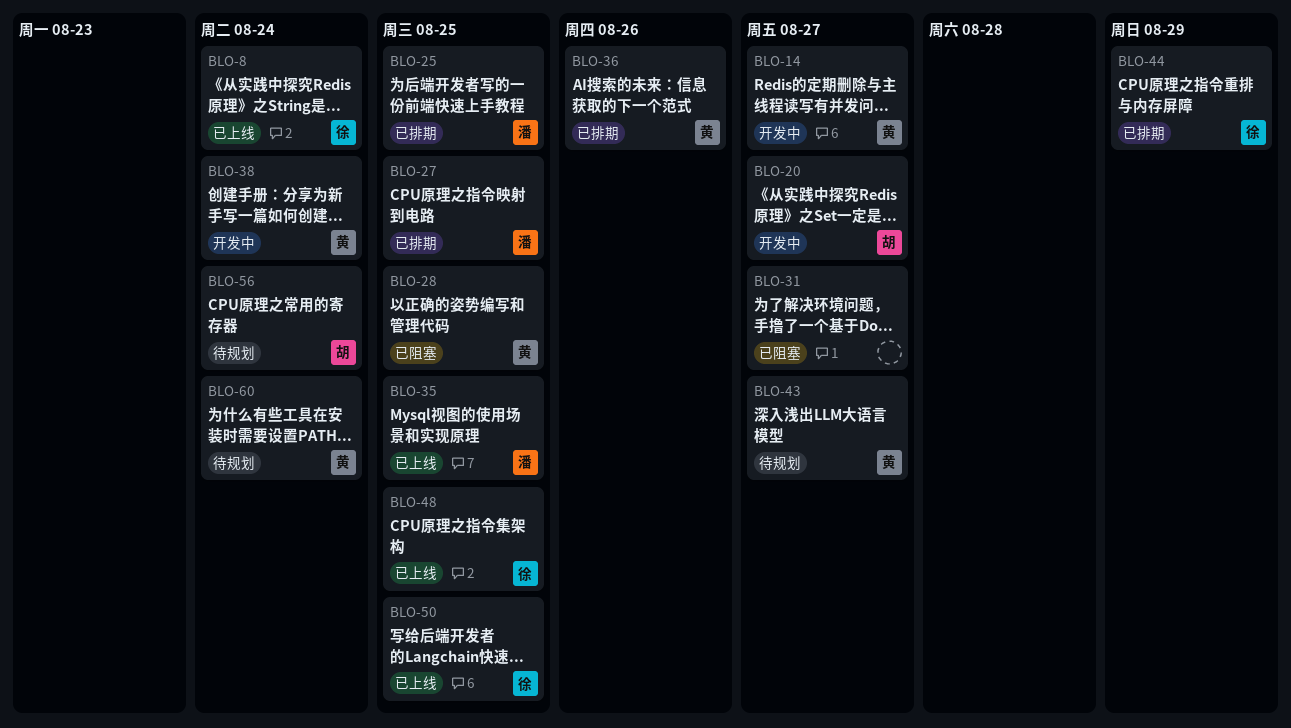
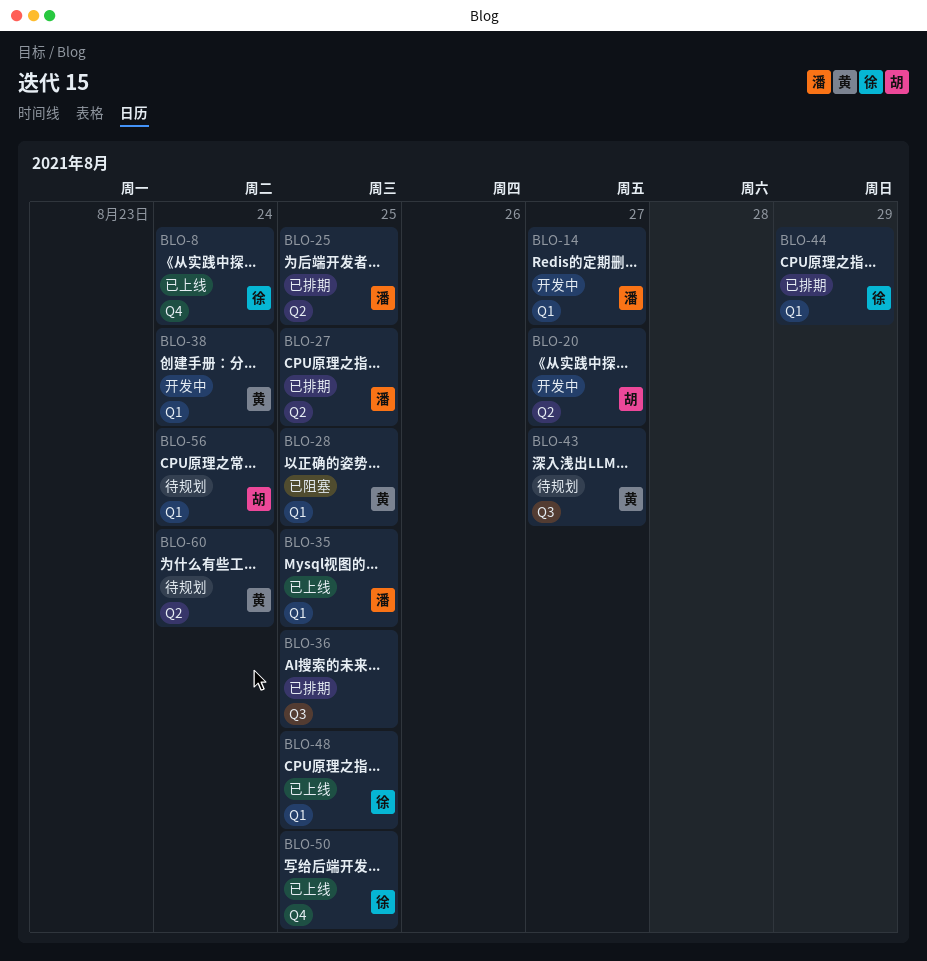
BLO-14, owner: 黄 -> 潘
BLO-31: present -> none
BLO-36, owner: 黄 -> none
BLO-36, due: Aug 26 -> Aug 25

